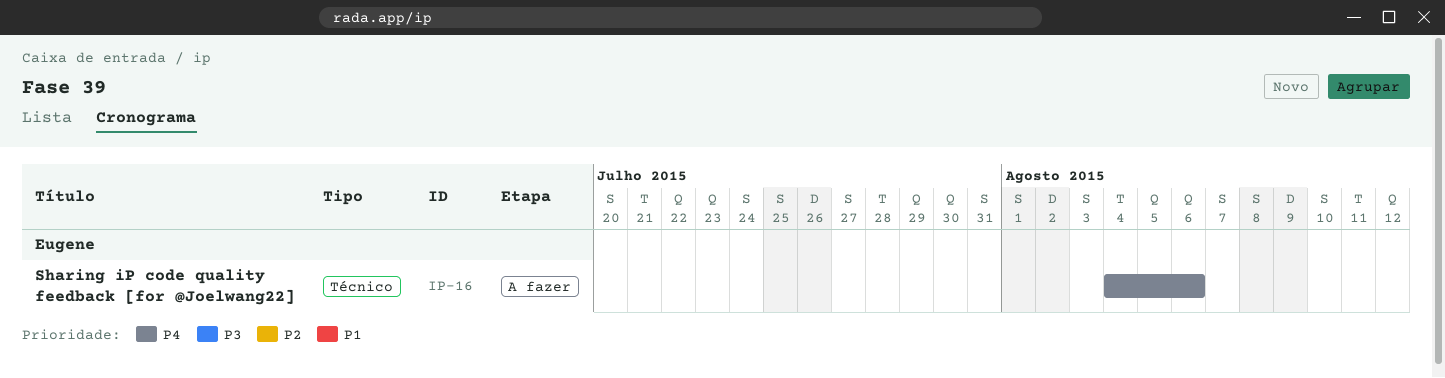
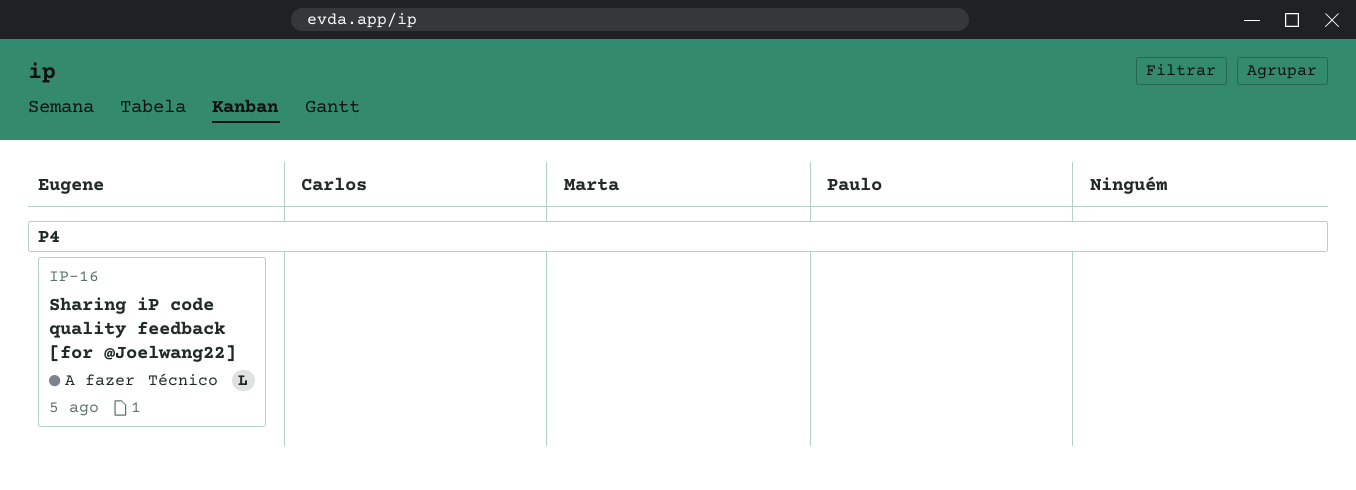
IP-16, due: Aug 6 -> Aug 5

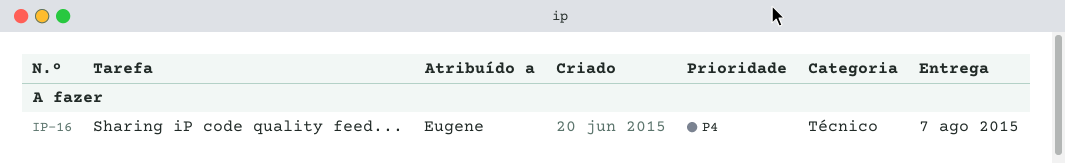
IP-16, due: Aug 5 -> Aug 7

